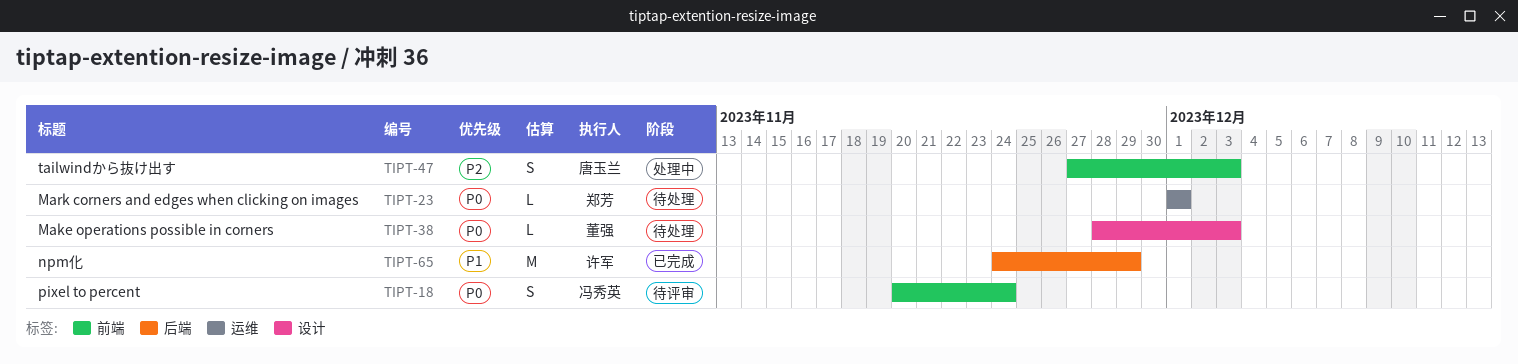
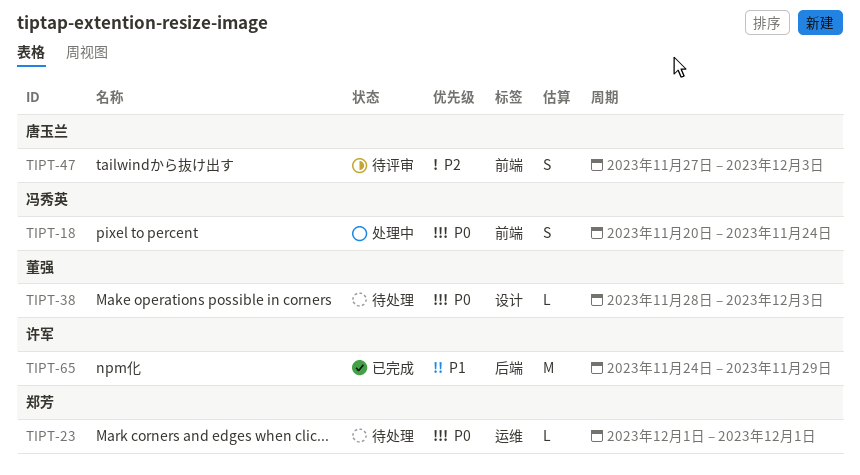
TIPT-18, status: 待评审 -> 处理中
TIPT-47, status: 处理中 -> 待评审

